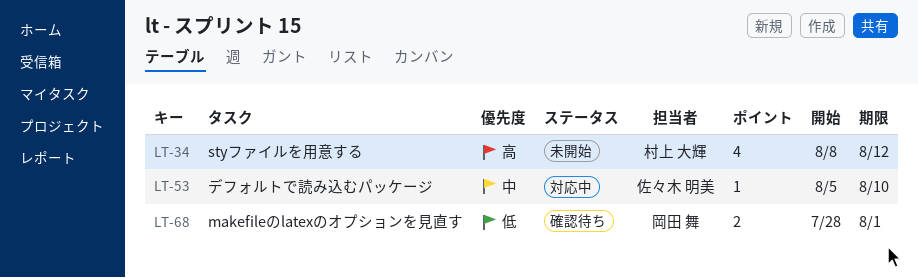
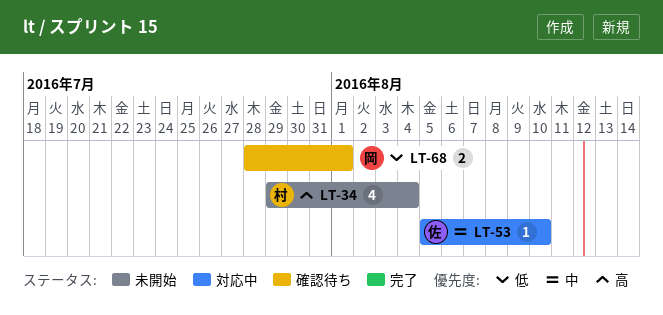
LT-34, start: Aug 8 -> Jul 29
LT-34, due: Aug 12 -> Aug 4

